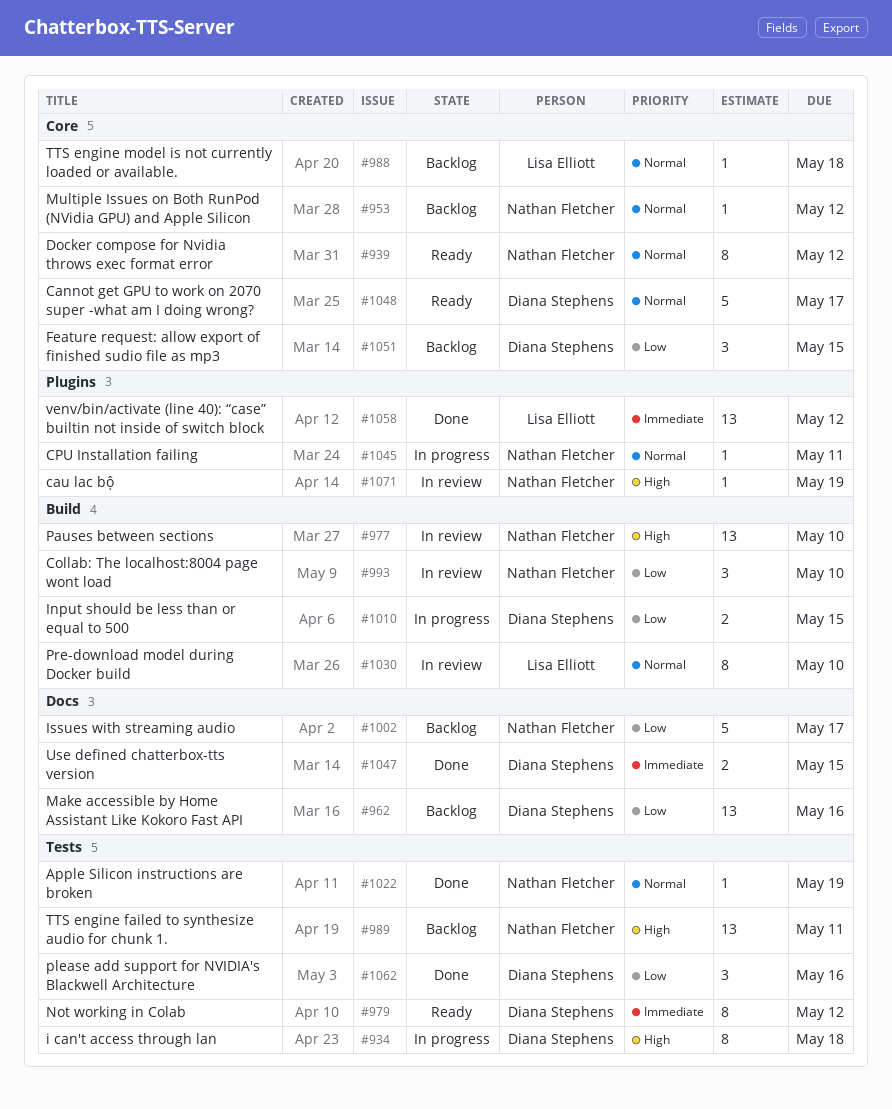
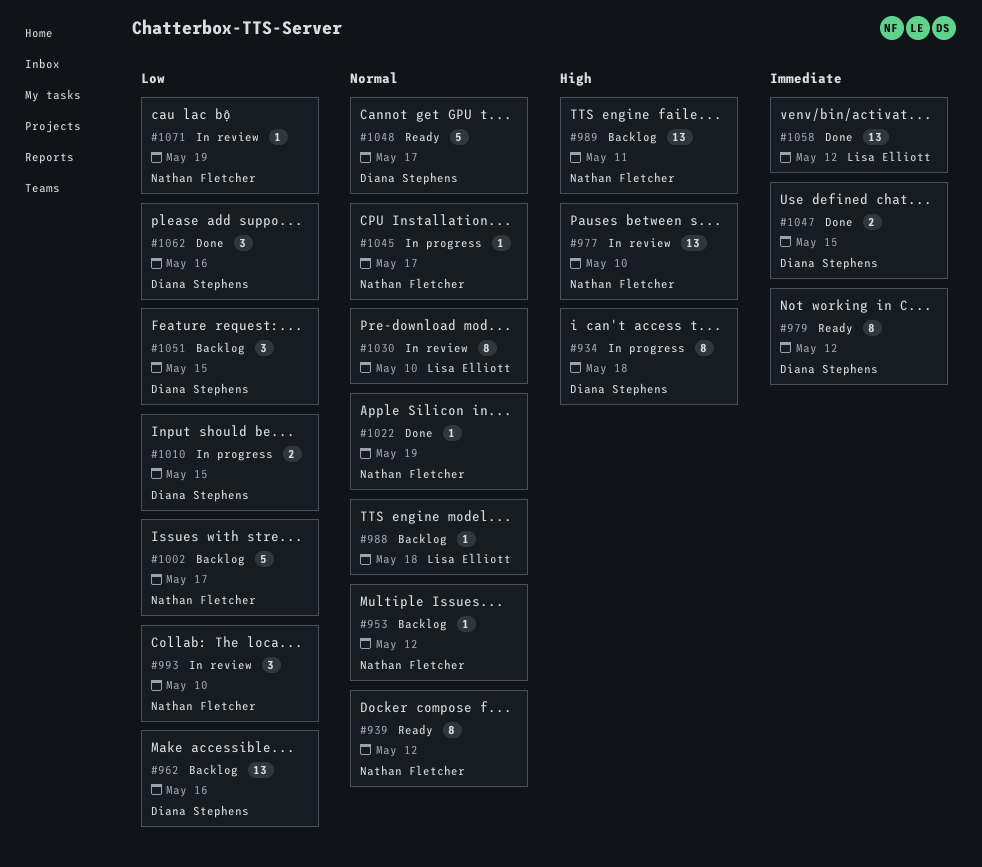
#1045, due: May 11 -> May 17
#1071, priority: High -> Low

